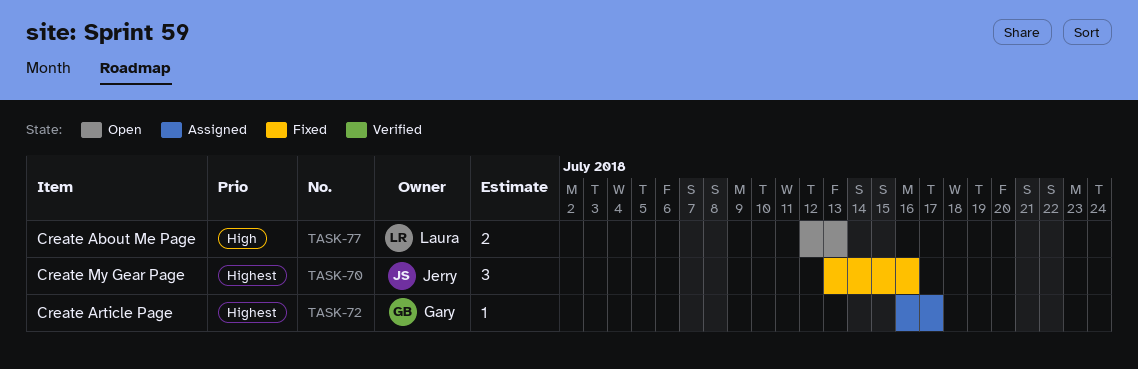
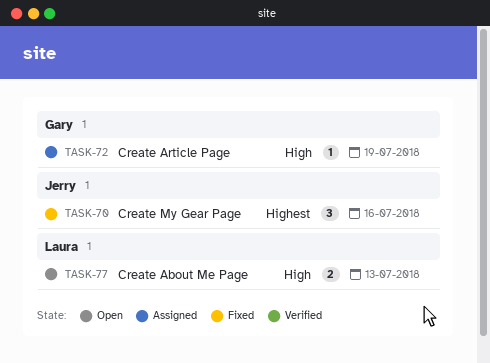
TASK-72, priority: Highest -> High
TASK-72, due: Jul 17 -> Jul 19

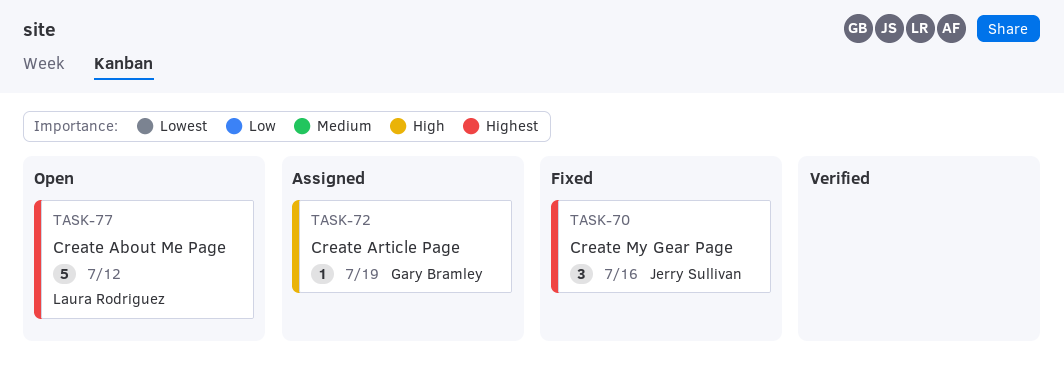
TASK-77, priority: High -> Highest
TASK-77, estimate: 2 -> 5
TASK-77, due: Jul 13 -> Jul 12

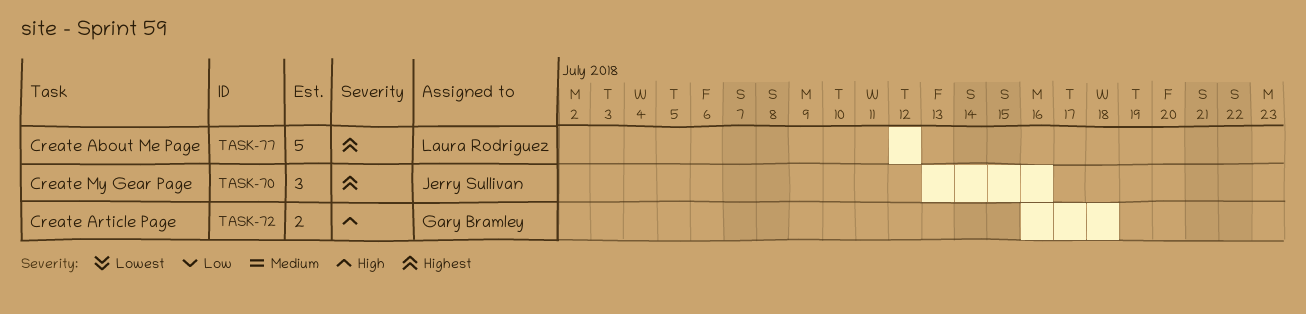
TASK-72, estimate: 1 -> 2
TASK-72, due: Jul 19 -> Jul 18

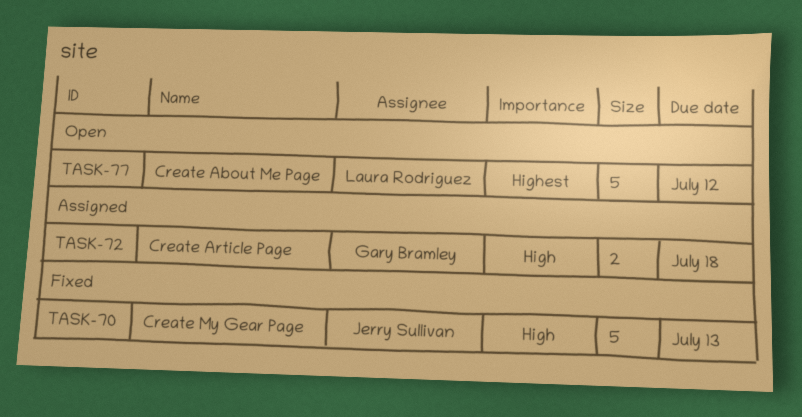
TASK-70, priority: Highest -> High
TASK-70, estimate: 3 -> 5
TASK-70, due: Jul 16 -> Jul 13

